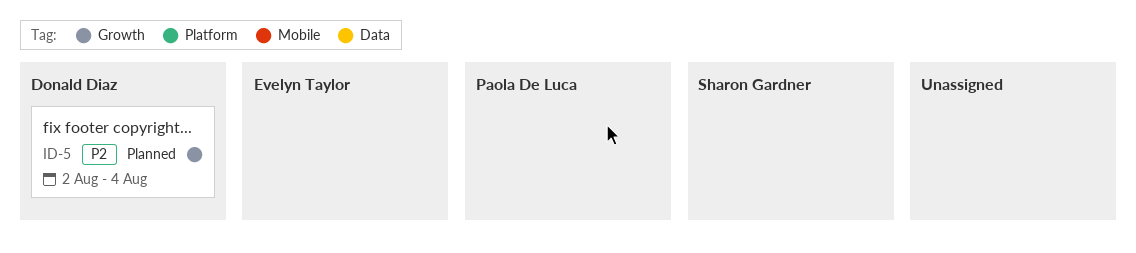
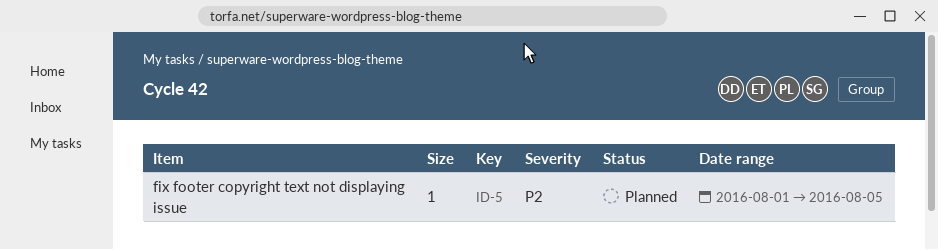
ID-5, start: Aug 2 -> Aug 1
ID-5, due: Aug 4 -> Aug 5

